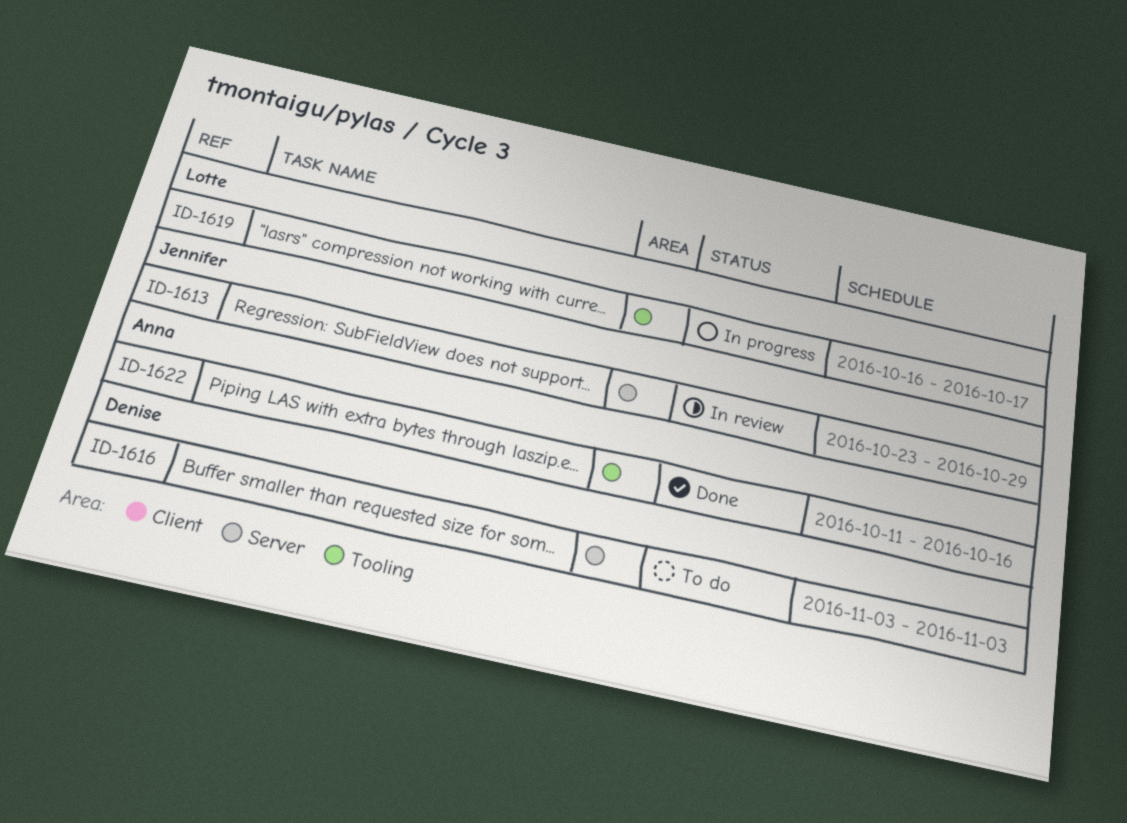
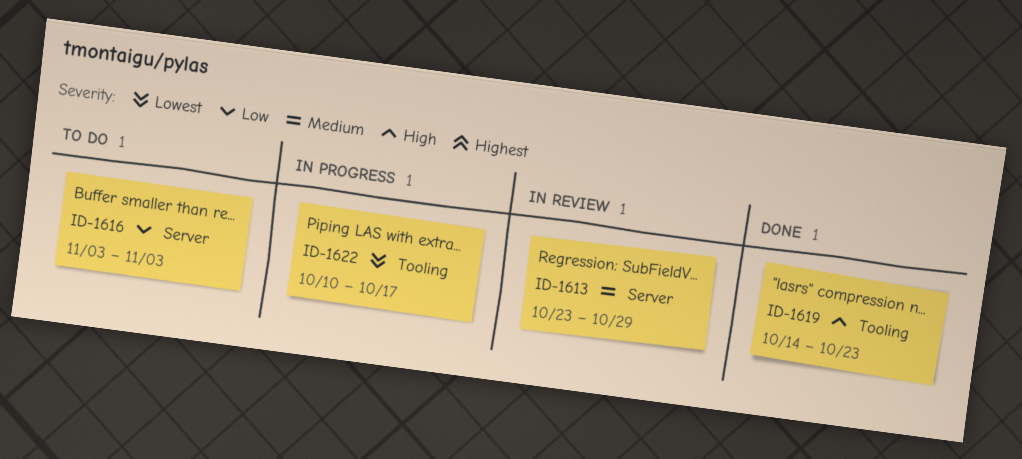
ID-1619, status: In progress -> Done
ID-1619, start: Oct 16 -> Oct 14
ID-1619, due: Oct 17 -> Oct 23
ID-1622, status: Done -> In progress
ID-1622, start: Oct 11 -> Oct 10
ID-1622, due: Oct 16 -> Oct 17

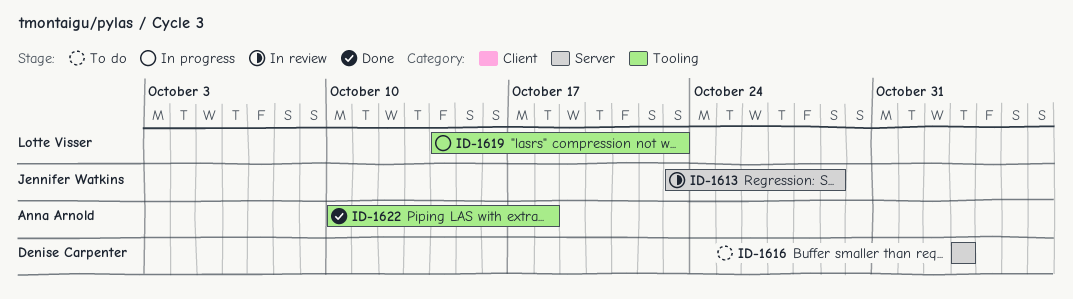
ID-1619, status: Done -> In progress
ID-1622, status: In progress -> Done
ID-1622, due: Oct 17 -> Oct 18

